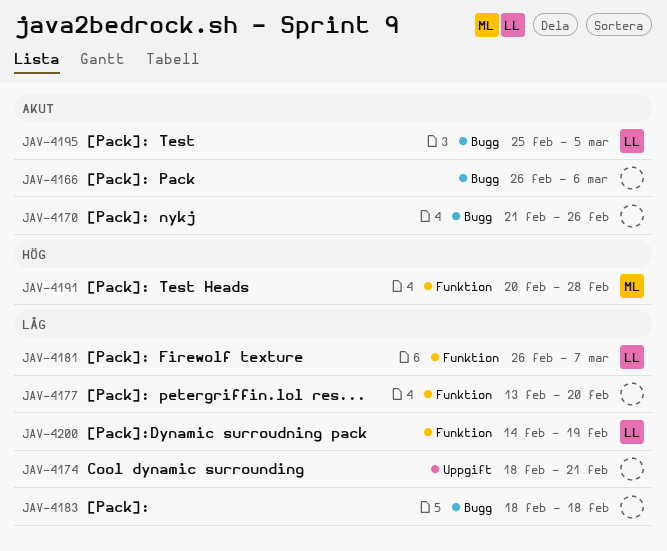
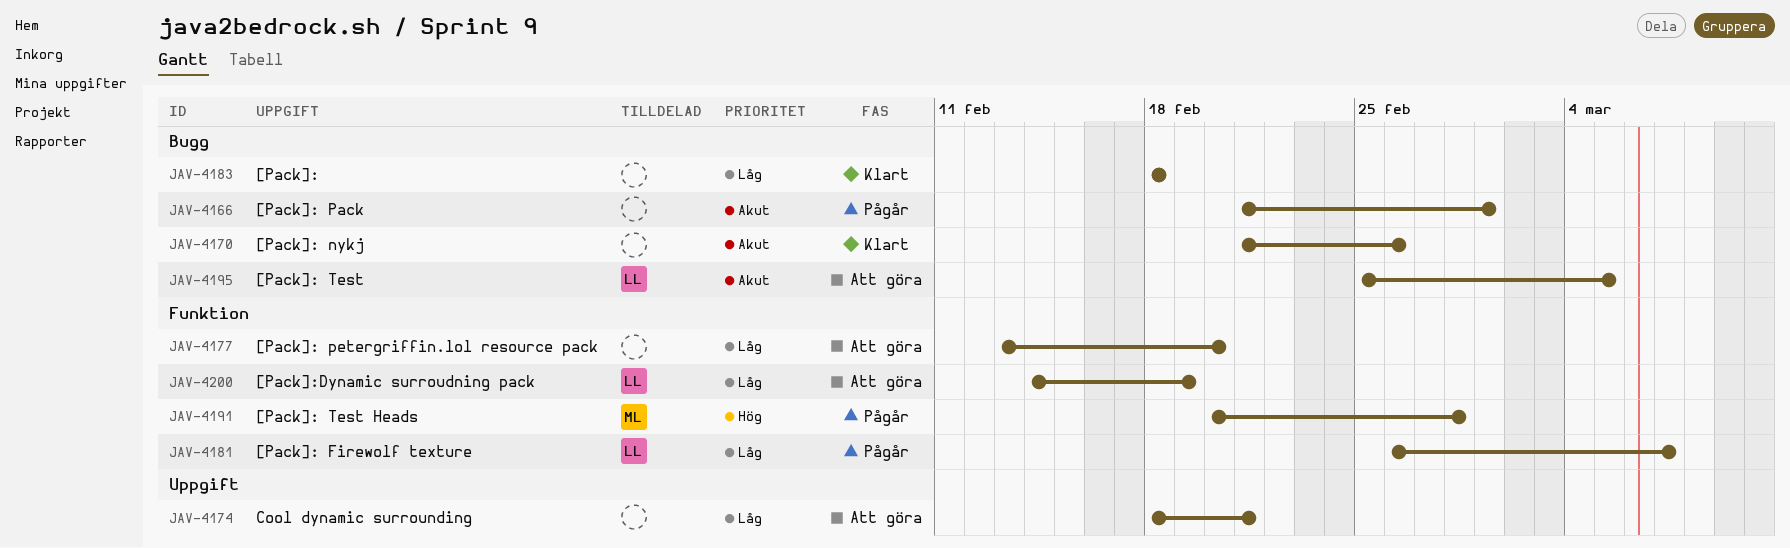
JAV-4166, start: Feb 26 -> Feb 21
JAV-4166, due: Mar 6 -> Mar 1

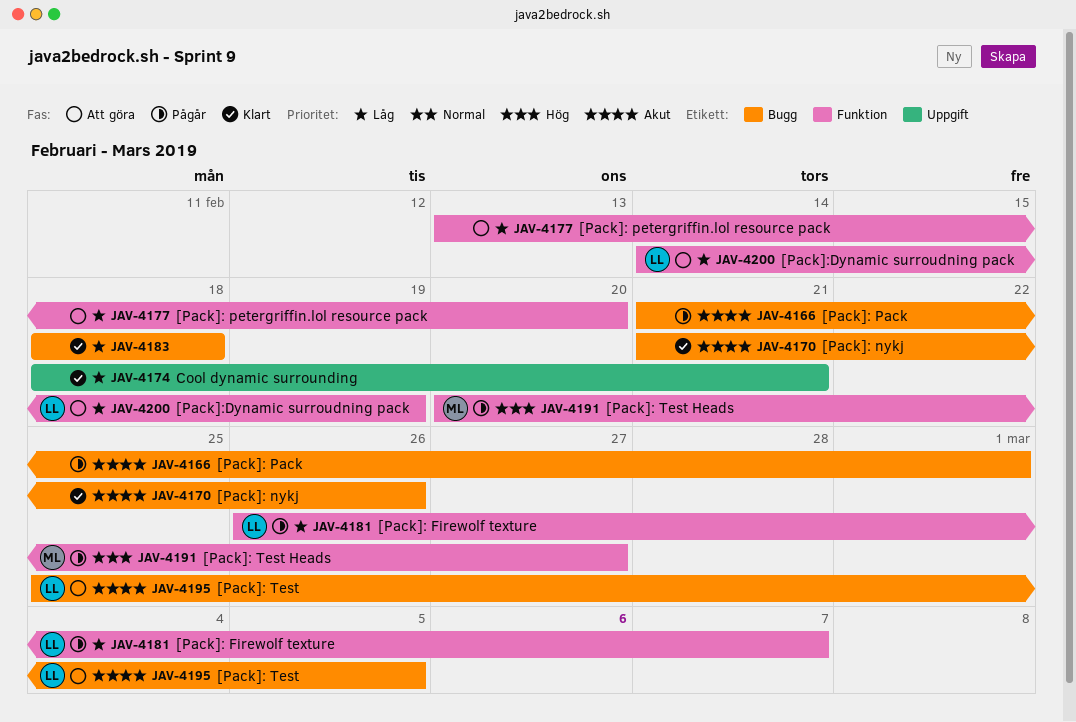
JAV-4174, status: Att göra -> Klart
JAV-4191, due: Feb 28 -> Feb 27

